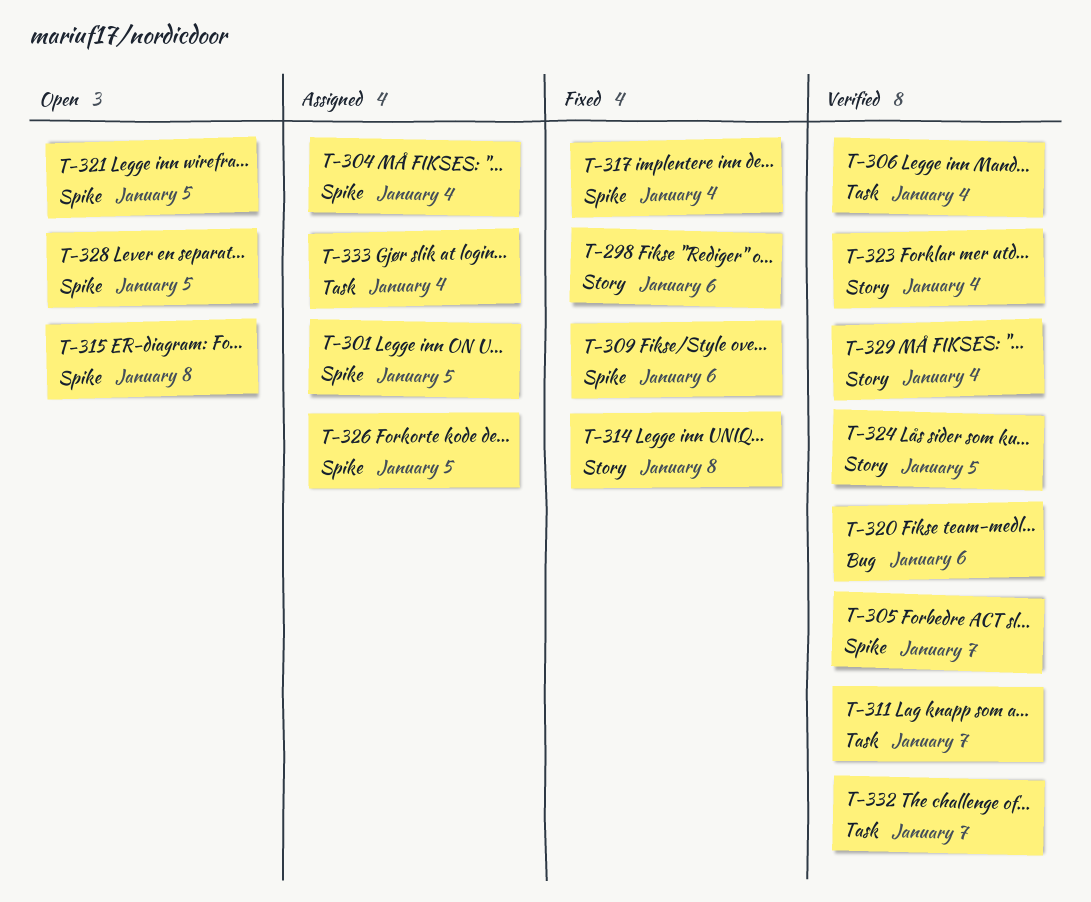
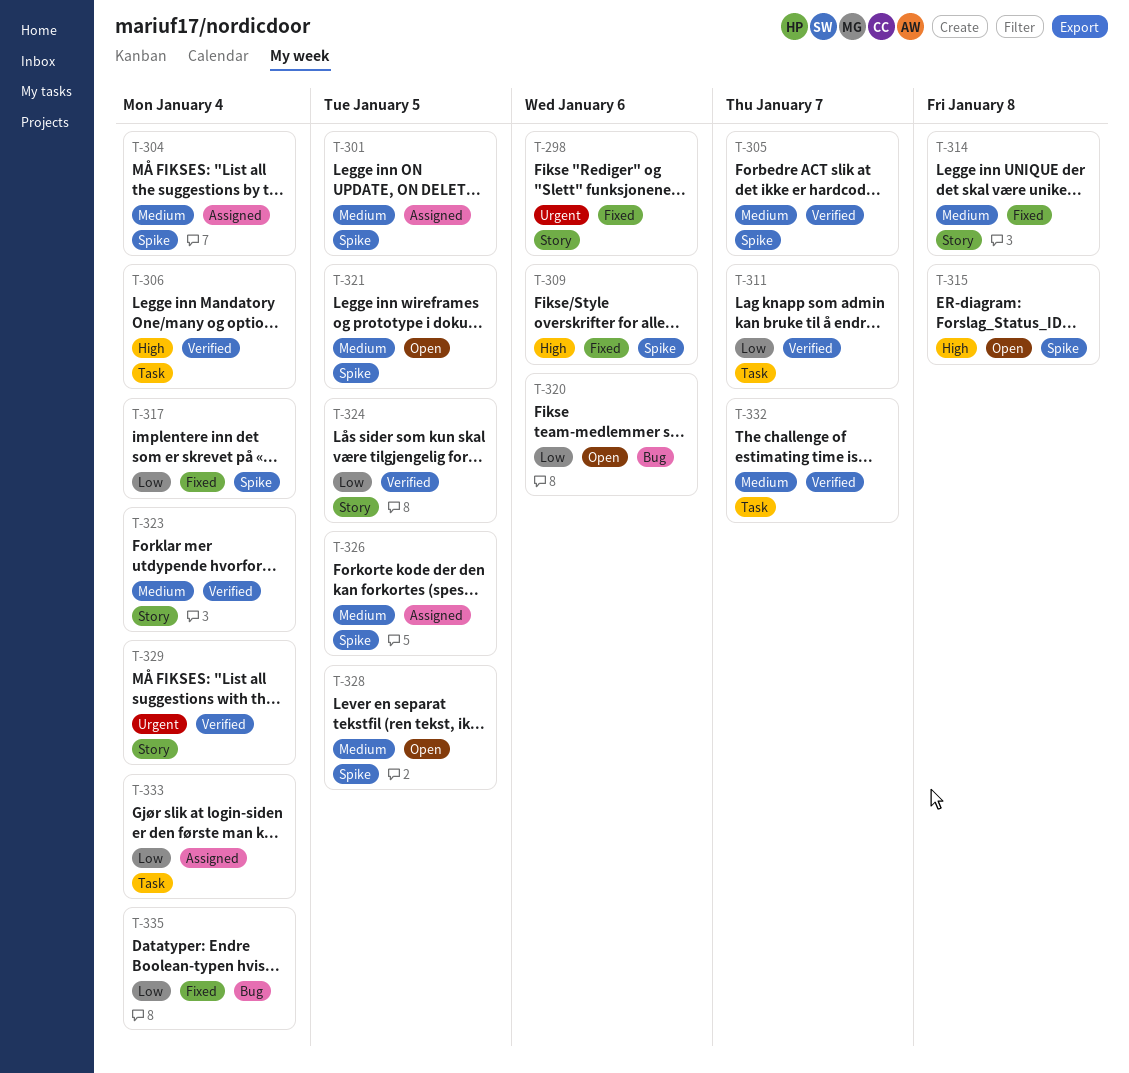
T-320, status: Verified -> Open
T-335: none -> present

